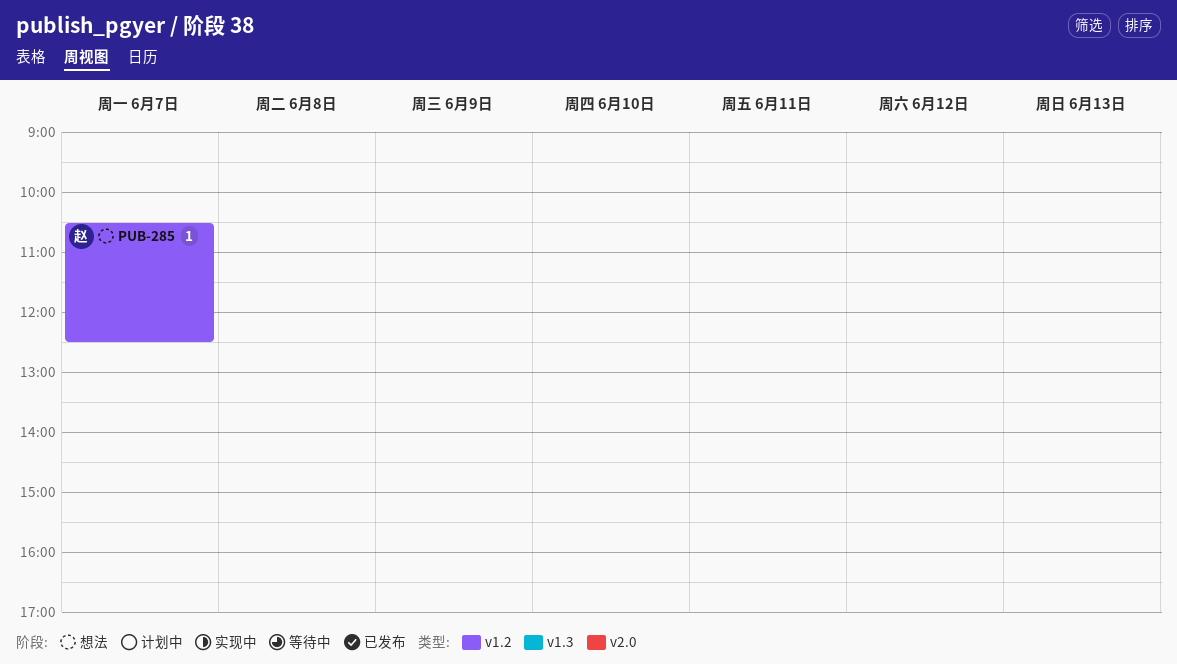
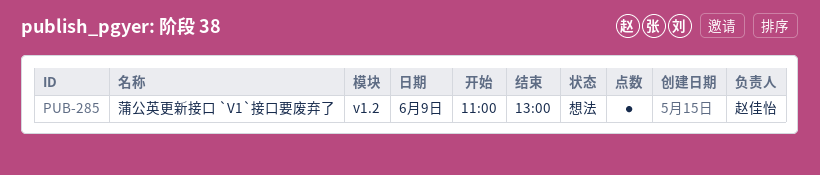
PUB-285, day: Jun 7 -> Jun 9
PUB-285, begins: 10:30 -> 11:00
PUB-285, ends: 12:30 -> 13:00

